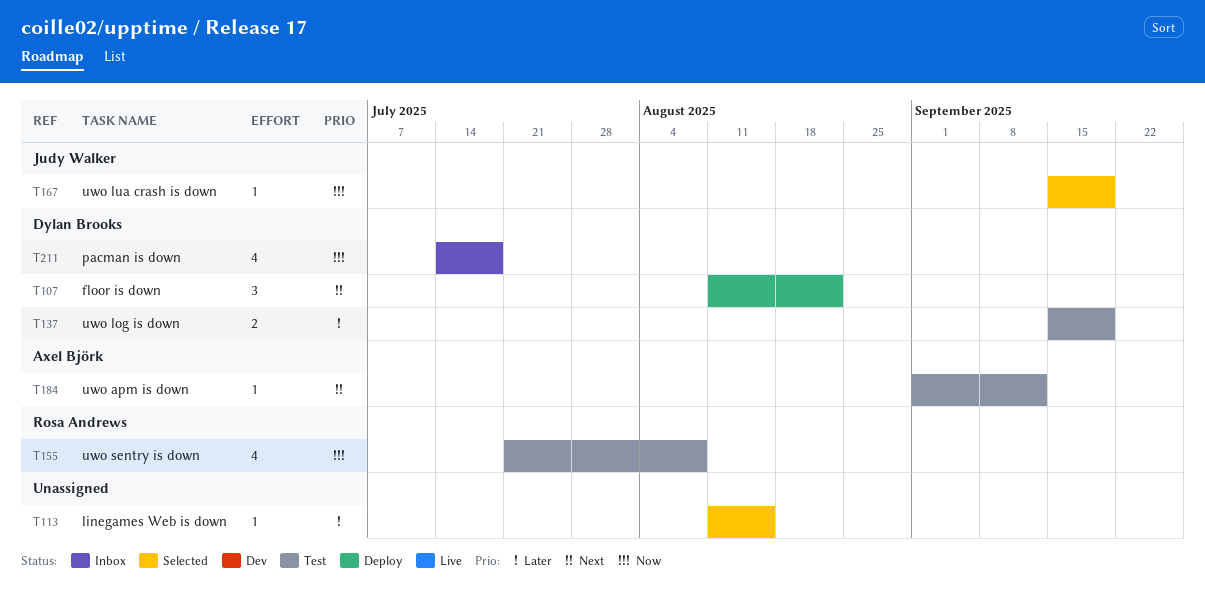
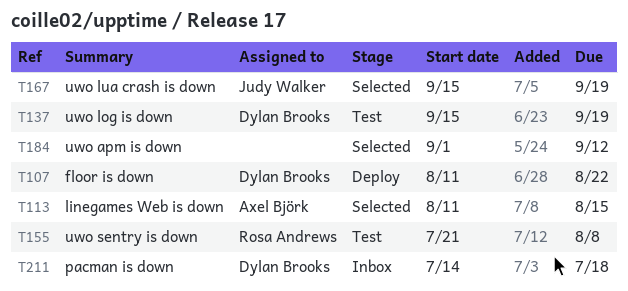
T113, owner: none -> Axel Björk
T184, status: Test -> Selected
T184, owner: Axel Björk -> none

